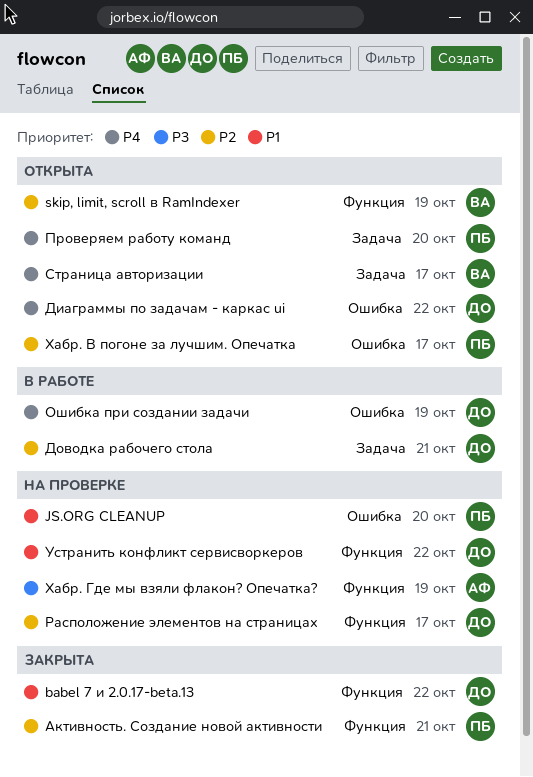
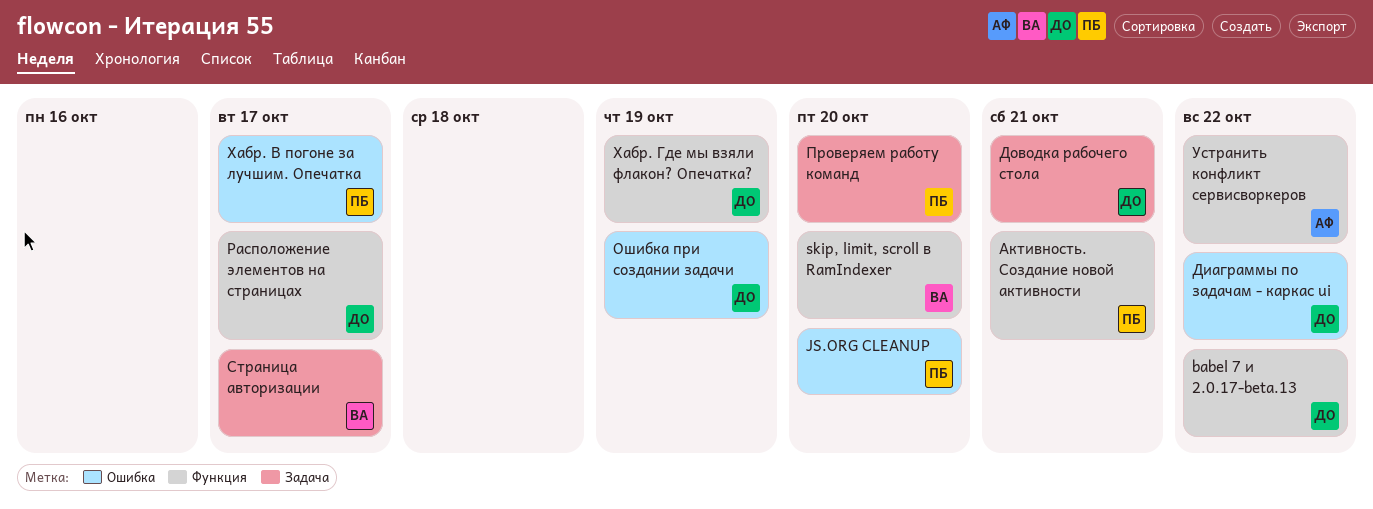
skip, limit, scroll в RamIndexer, due: Oct 19 -> Oct 20
Устранить конфликт сервисворкеров, owner: ДО -> АФ
Хабр. Где мы взяли флакон? Опечатка?, owner: АФ -> ДО

